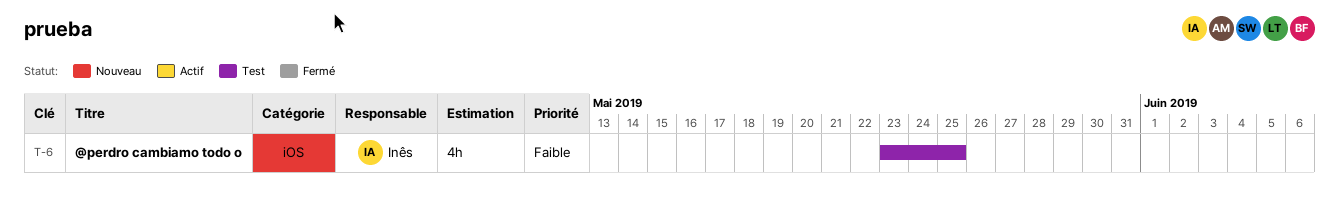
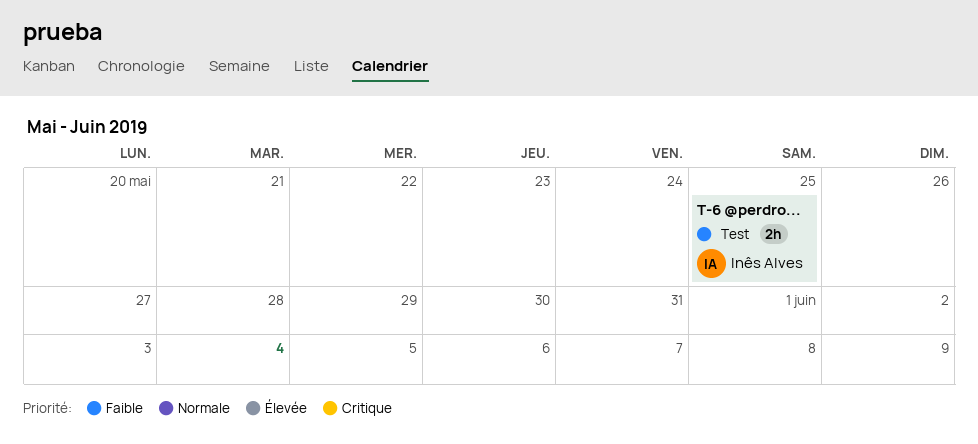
T-6, estimate: 4h -> 2h

